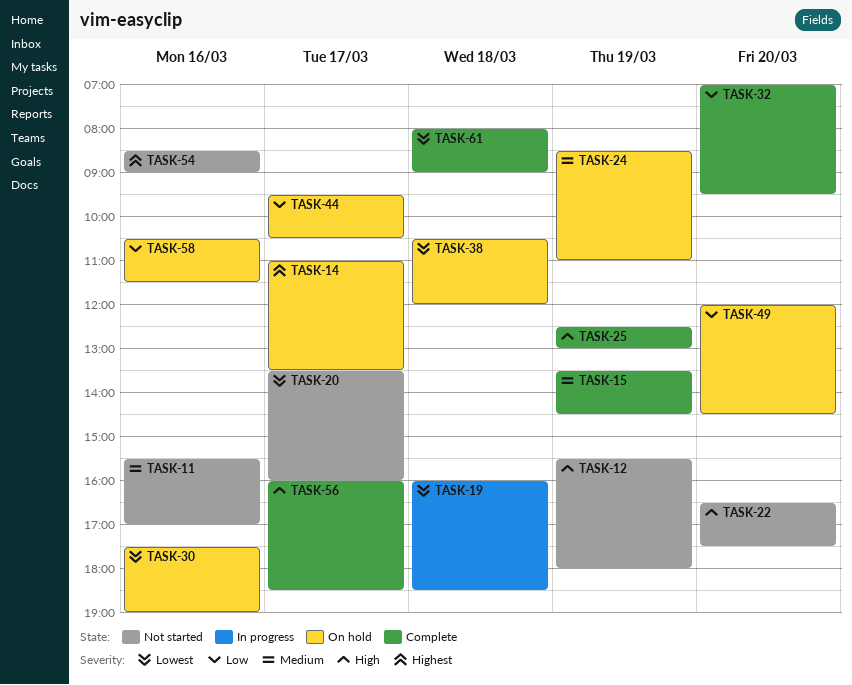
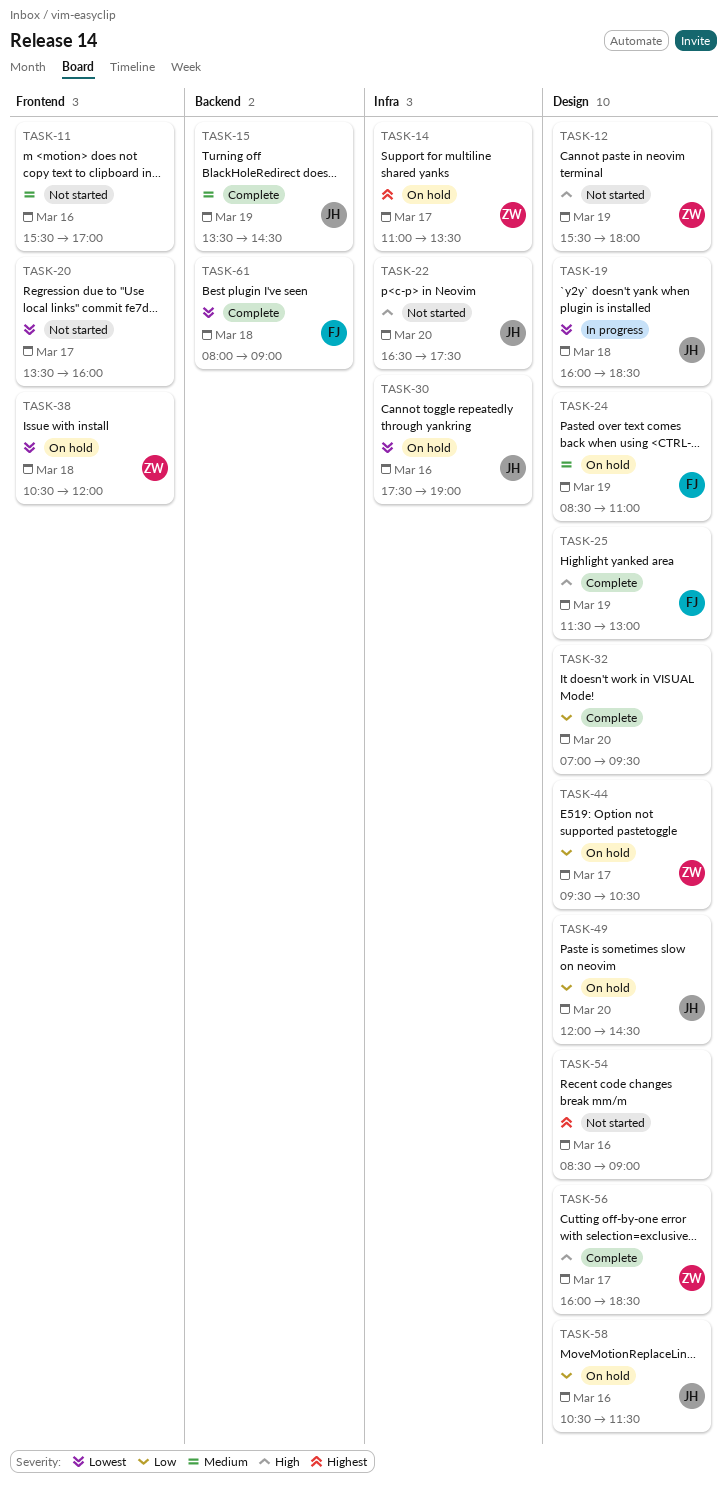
TASK-25, begins: 12:30 -> 11:30

